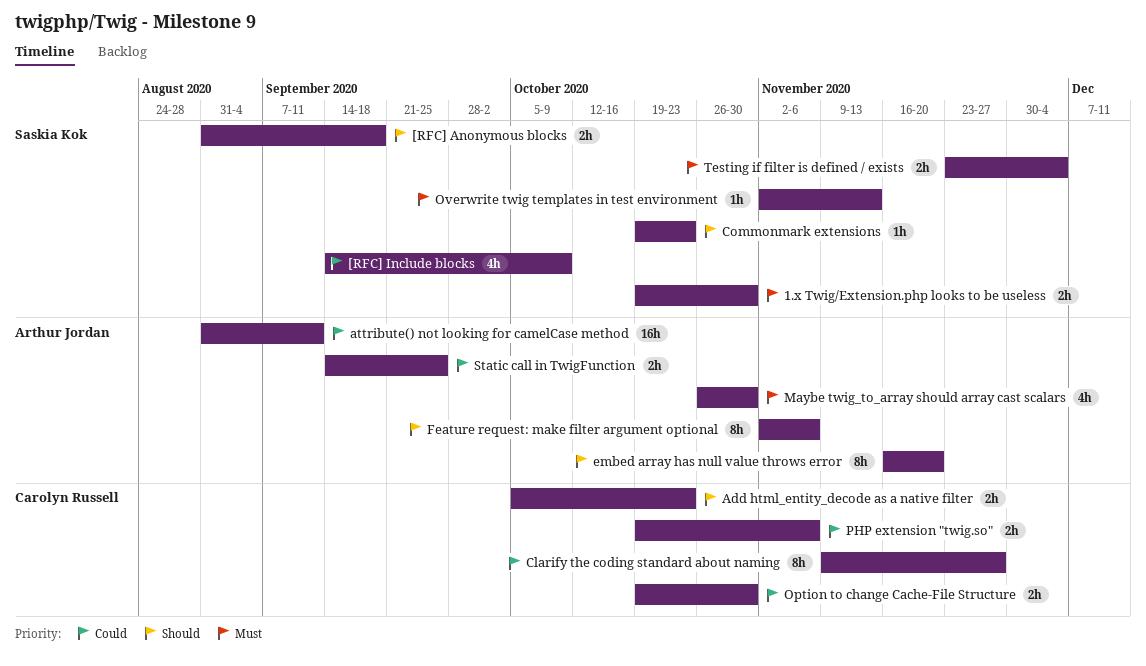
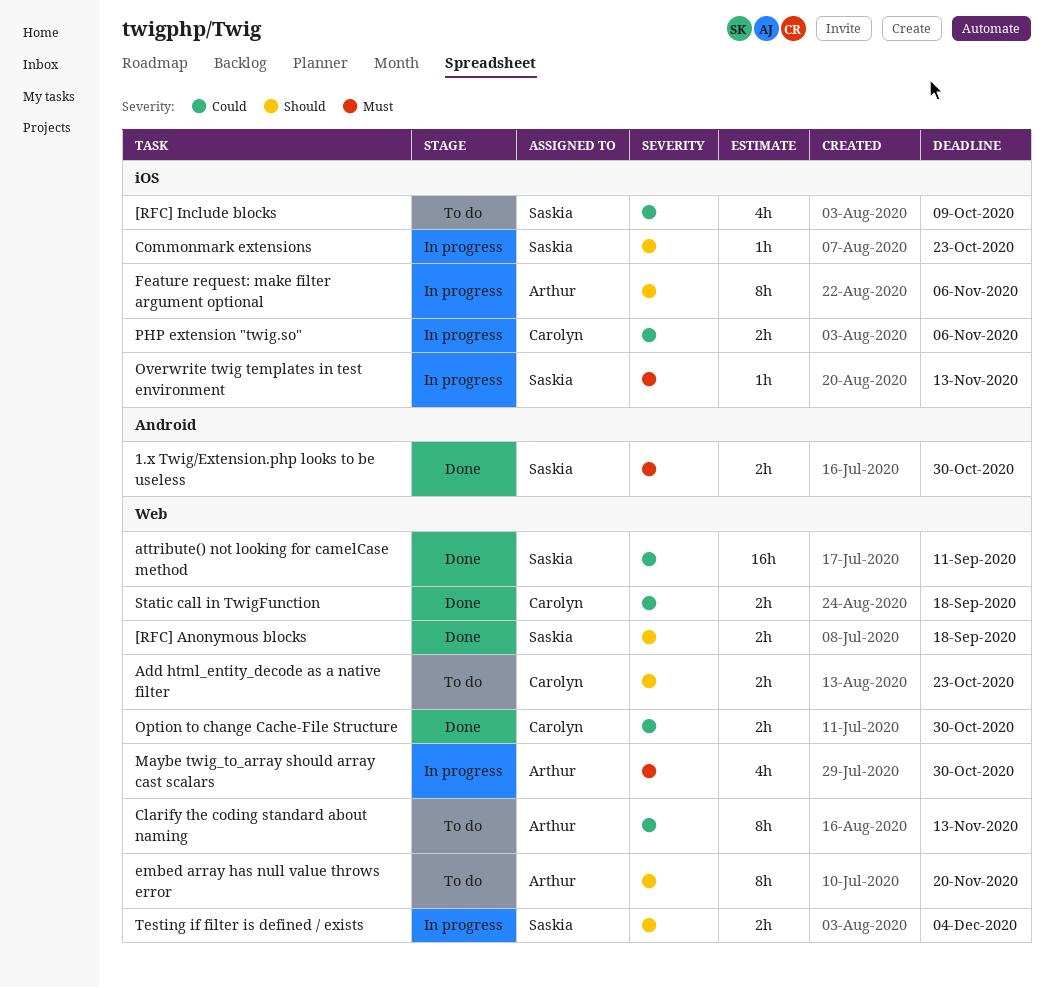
attribute() not looking for camelCase method, owner: Arthur Jordan -> Saskia Kok
Clarify the coding standard about naming, owner: Carolyn Russell -> Arthur Jordan
Clarify the coding standard about naming, due: Nov 27 -> Nov 13
Static call in TwigFunction, owner: Arthur Jordan -> Carolyn Russell
Static call in TwigFunction, due: Sep 25 -> Sep 18
Testing if filter is defined / exists, priority: Must -> Should

